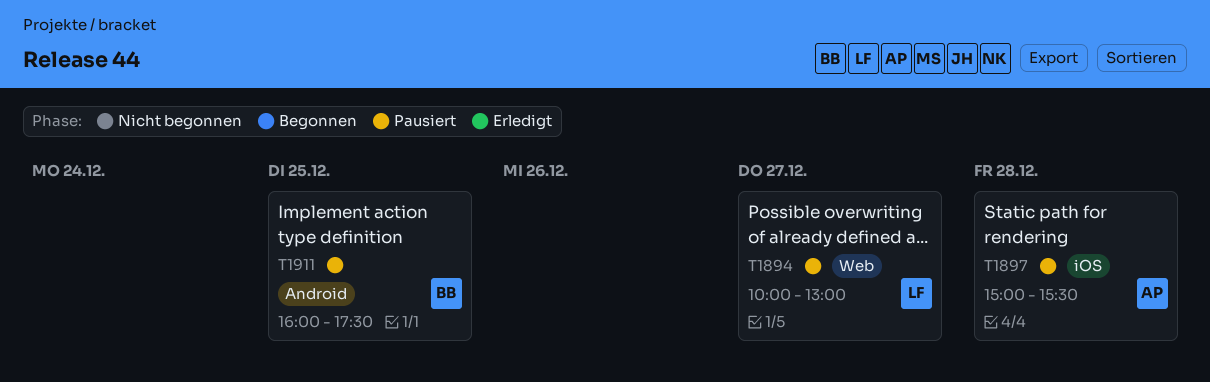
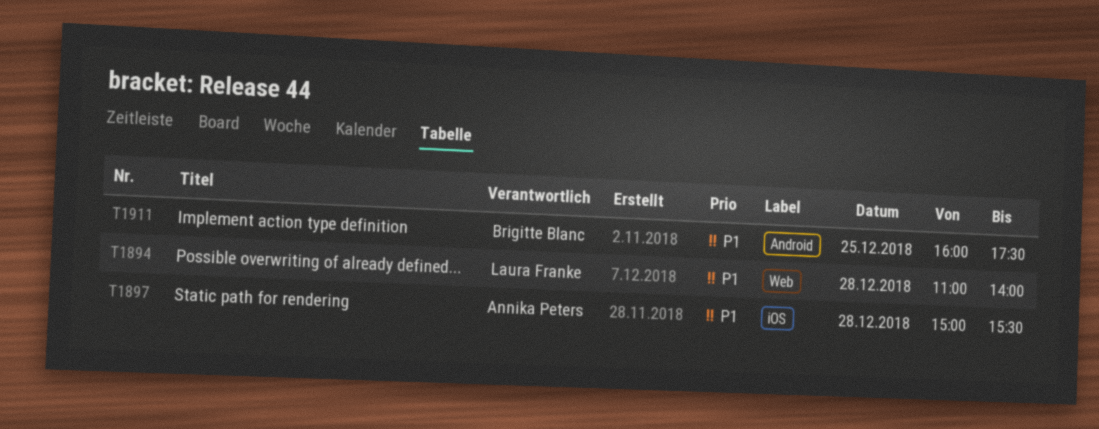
T1894, day: Dec 27 -> Dec 28
T1894, begins: 10:00 -> 11:00
T1894, ends: 13:00 -> 14:00

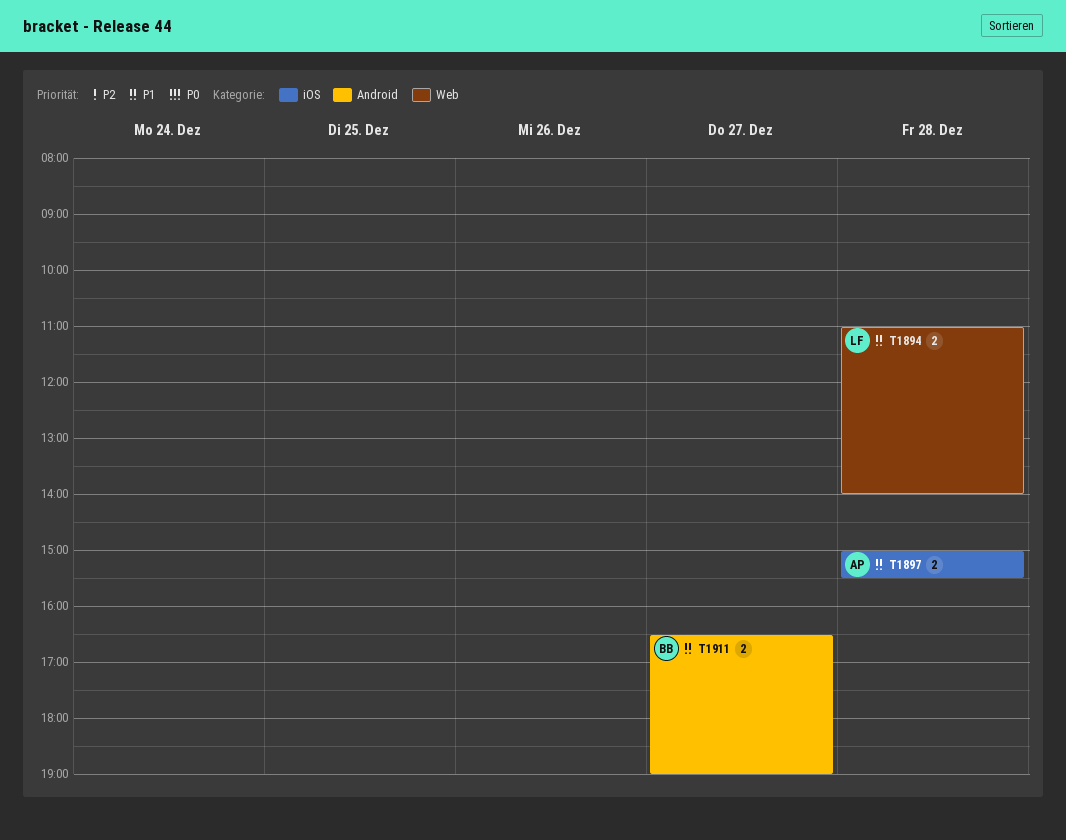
T1911, day: Dec 25 -> Dec 27
T1911, begins: 16:00 -> 16:30
T1911, ends: 17:30 -> 19:00

